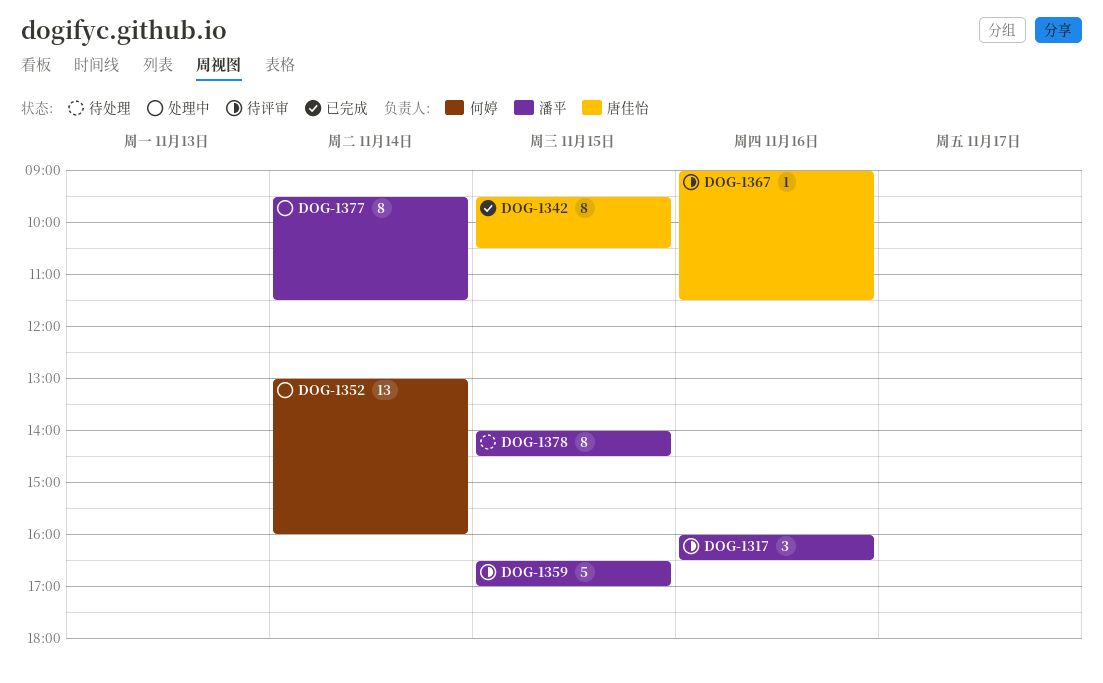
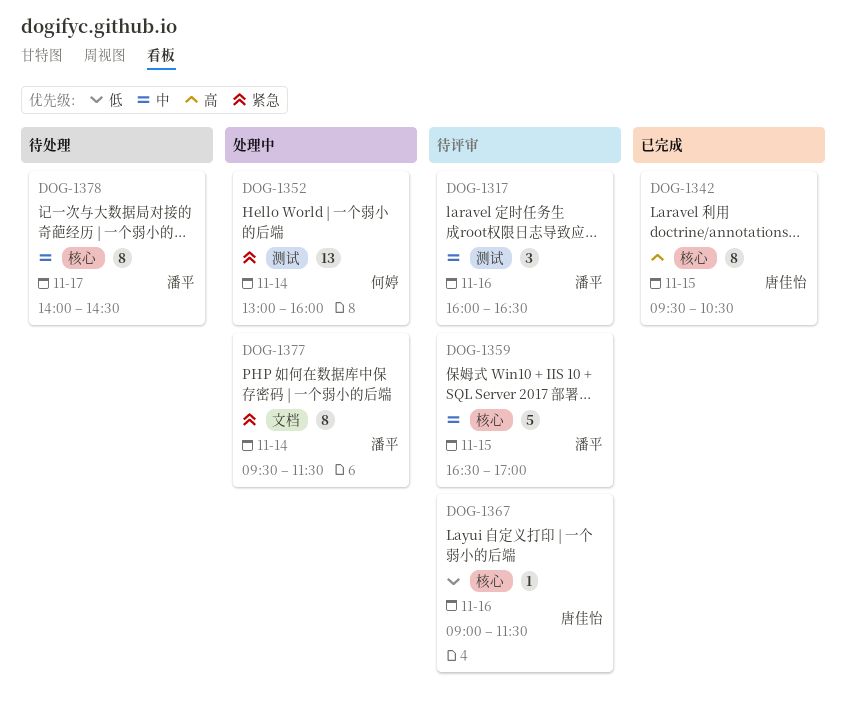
DOG-1378, day: Nov 15 -> Nov 17

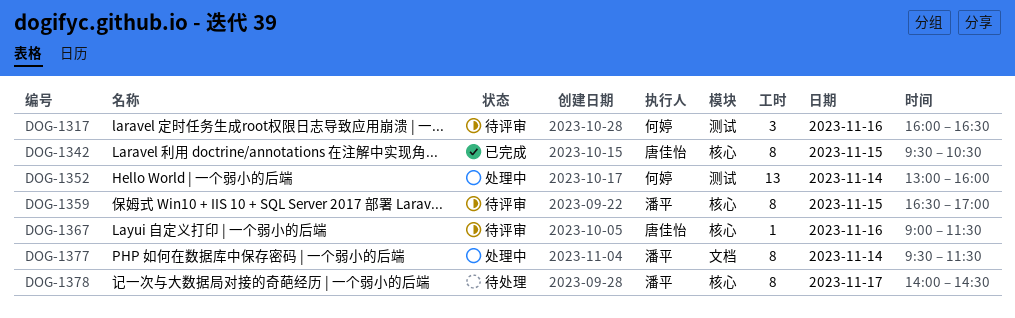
DOG-1317, owner: 潘平 -> 何婷
DOG-1359, estimate: 5 -> 8

